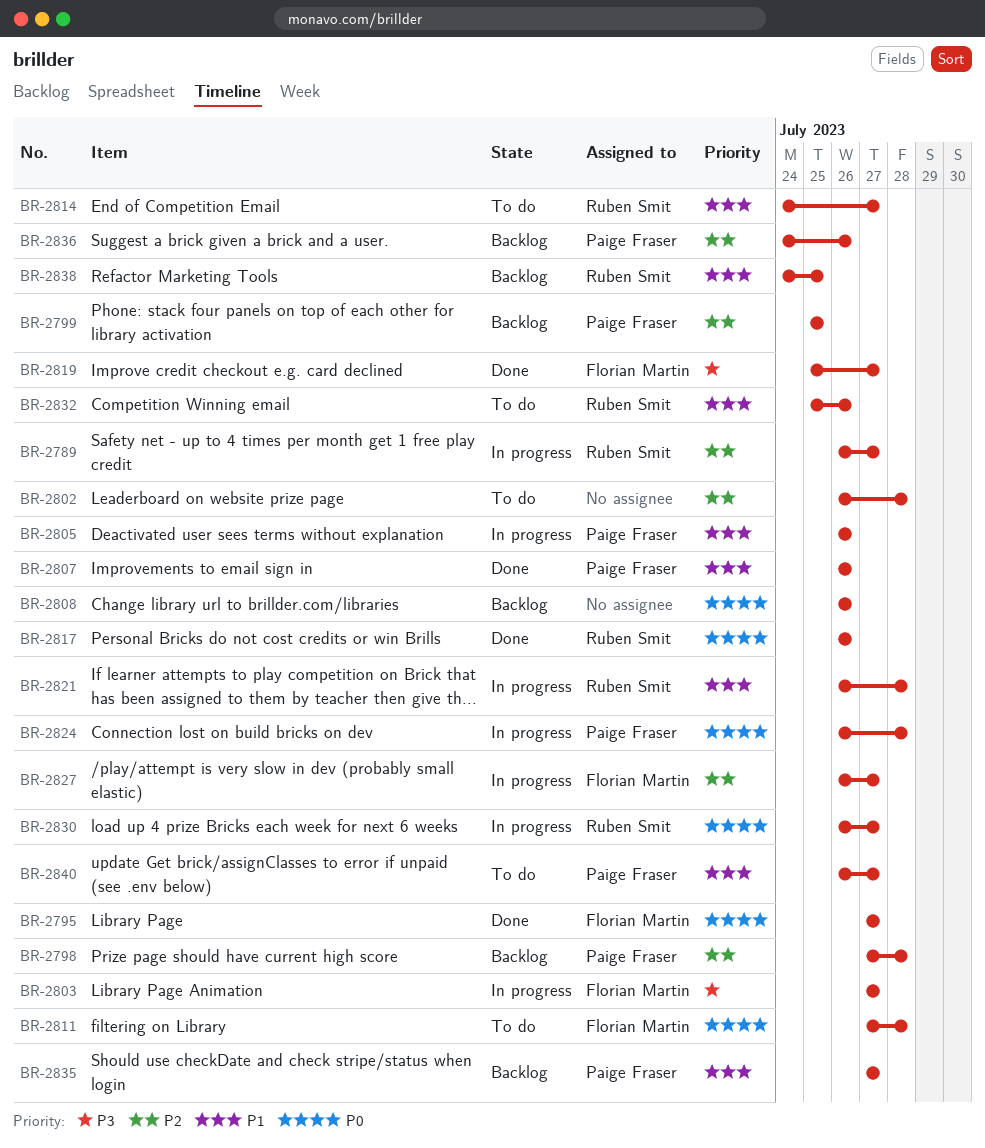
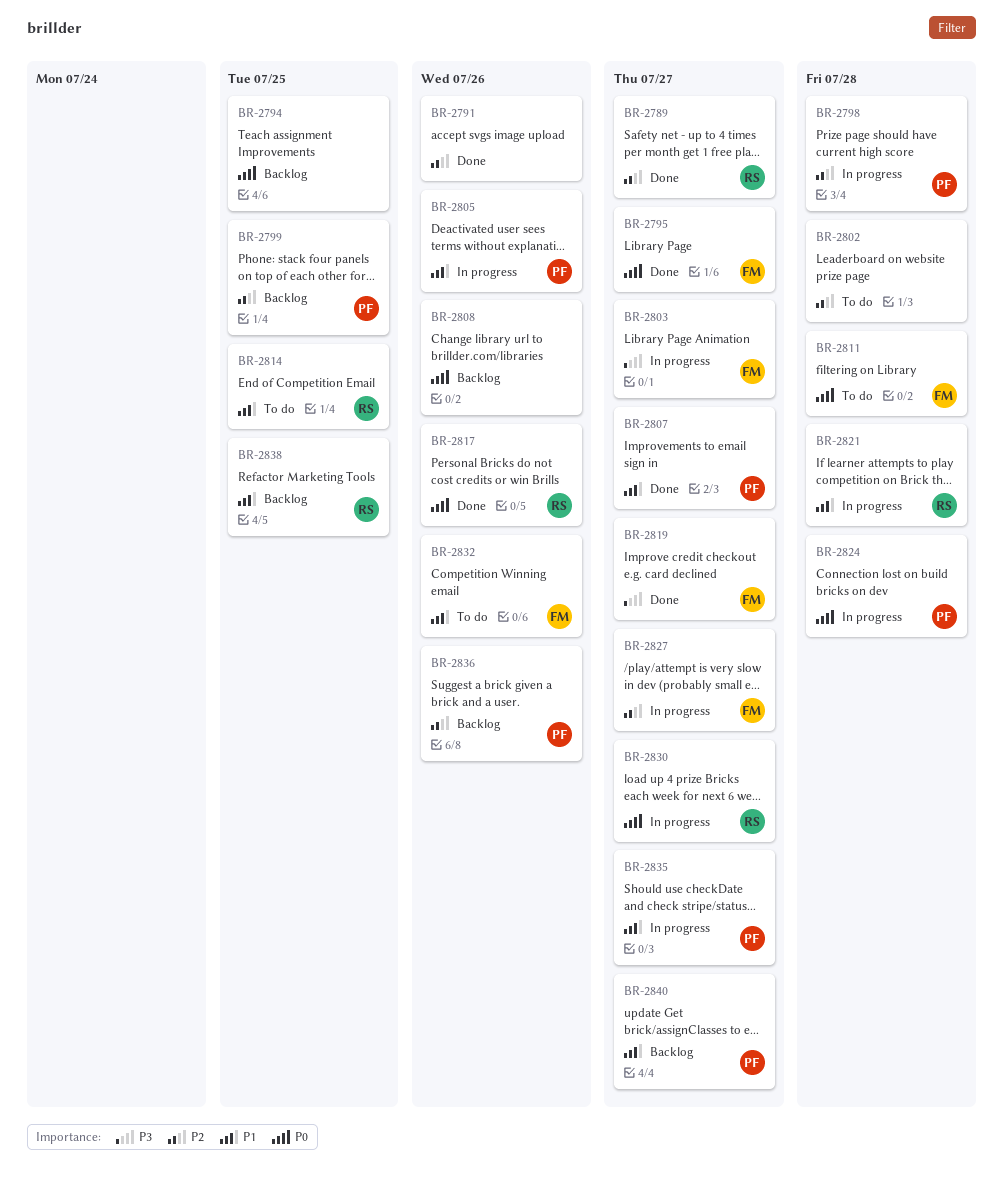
BR-2789, status: In progress -> Done
BR-2791: none -> present
BR-2794: none -> present
BR-2798, status: Backlog -> In progress
BR-2807, due: Jul 26 -> Jul 27
BR-2814, due: Jul 27 -> Jul 25
BR-2832, owner: Ruben Smit -> Florian Martin
BR-2835, status: Backlog -> In progress
BR-2840, status: To do -> Backlog

